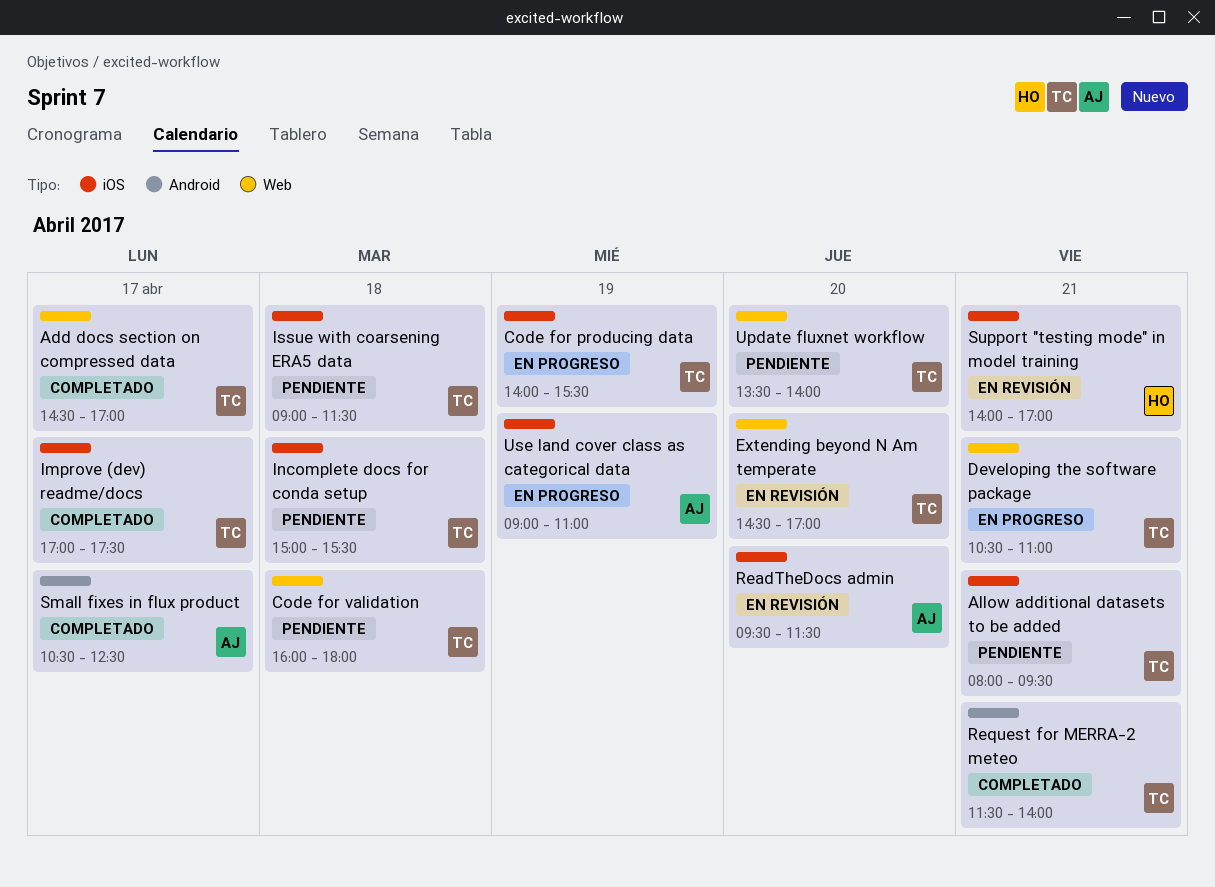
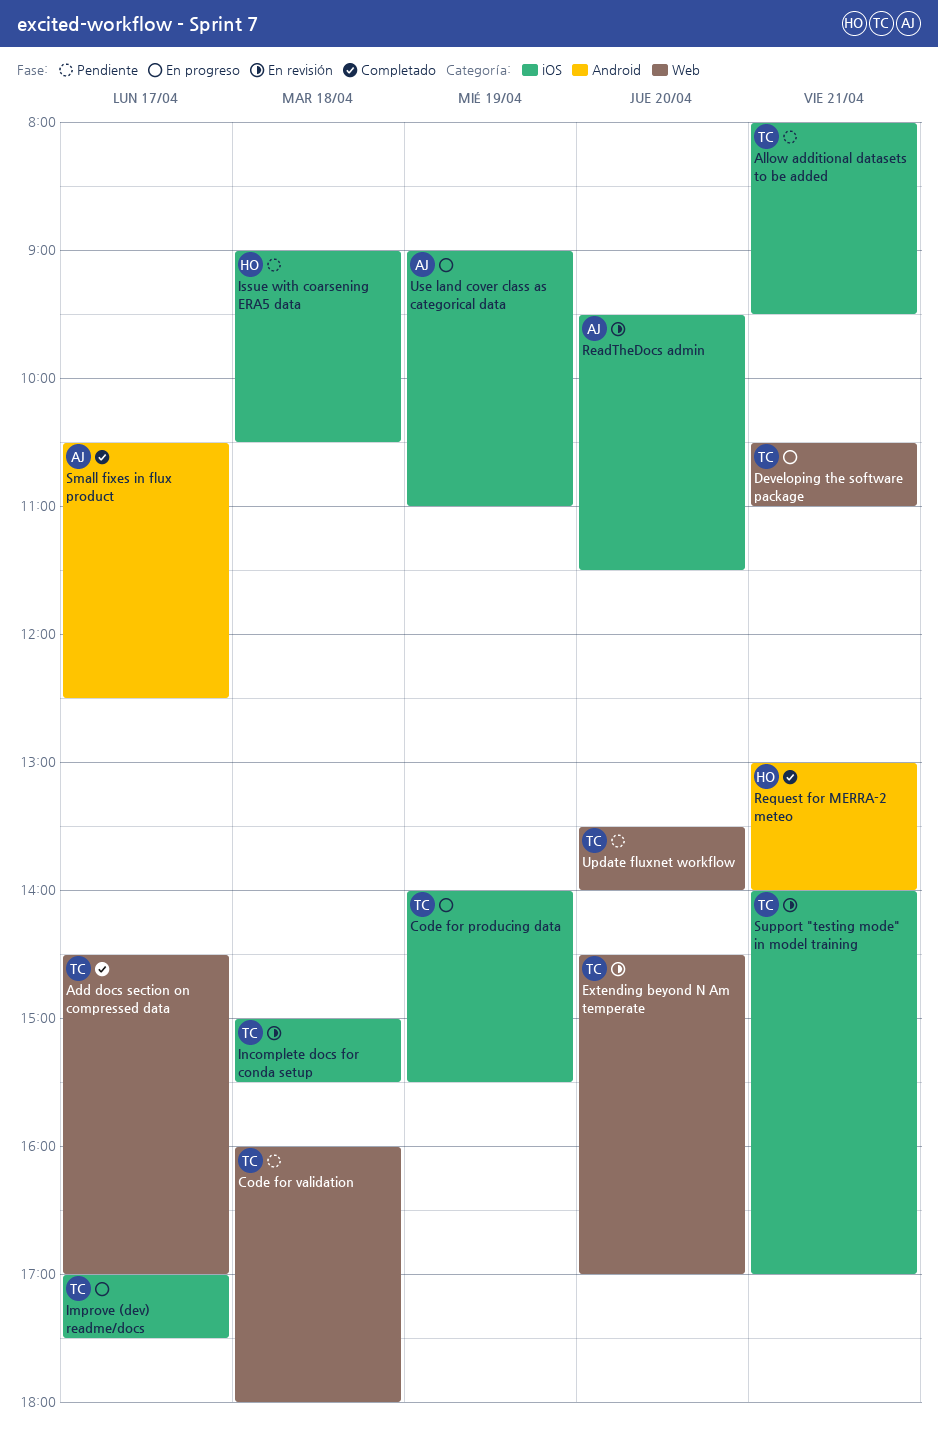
Improve (dev) readme/docs, status: Completado -> En progreso
Incomplete docs for conda setup, status: Pendiente -> En revisión
Issue with coarsening ERA5 data, owner: TC -> HO
Issue with coarsening ERA5 data, ends: 11:30 -> 10:30
Request for MERRA-2 meteo, owner: TC -> HO
Request for MERRA-2 meteo, begins: 11:30 -> 13:00
Support "testing mode" in model training, owner: HO -> TC

